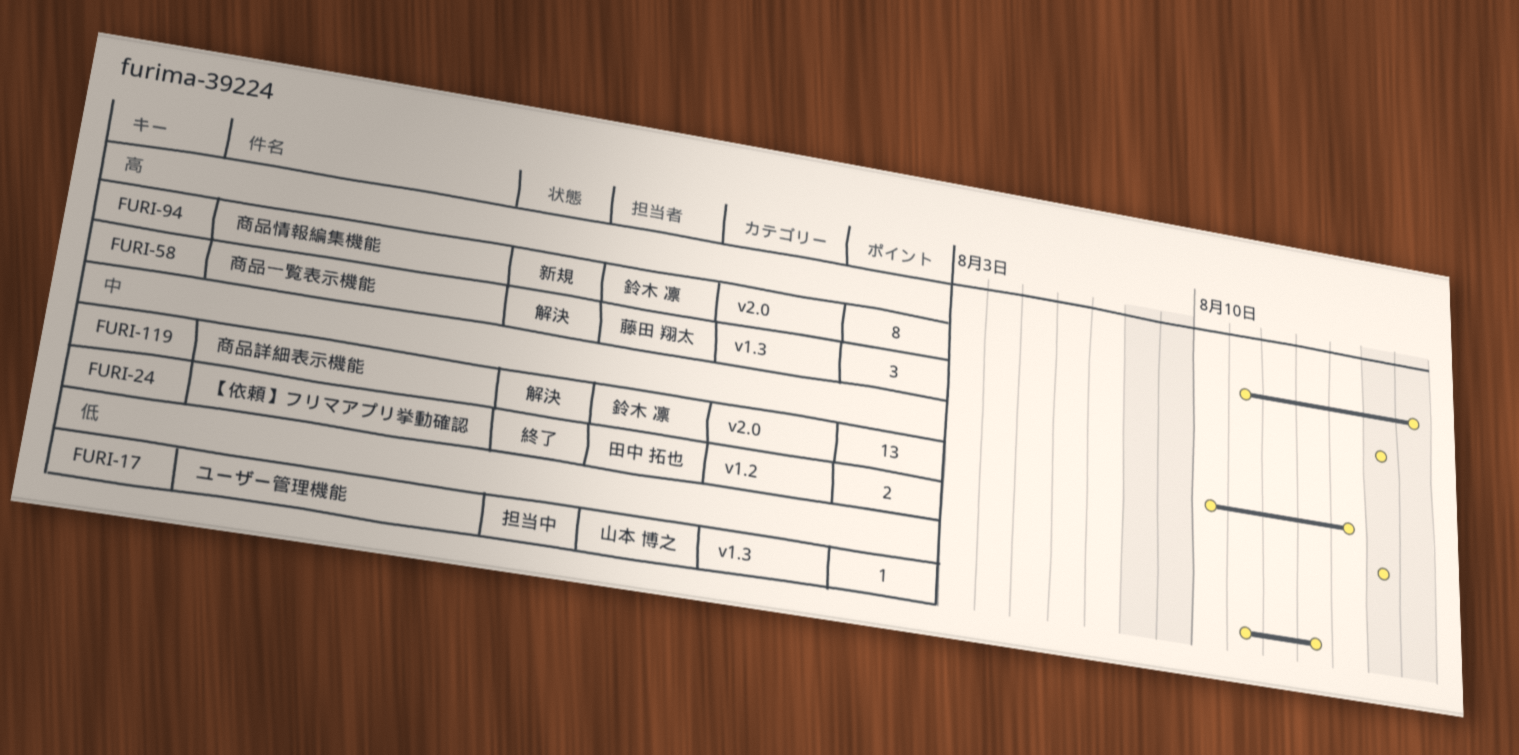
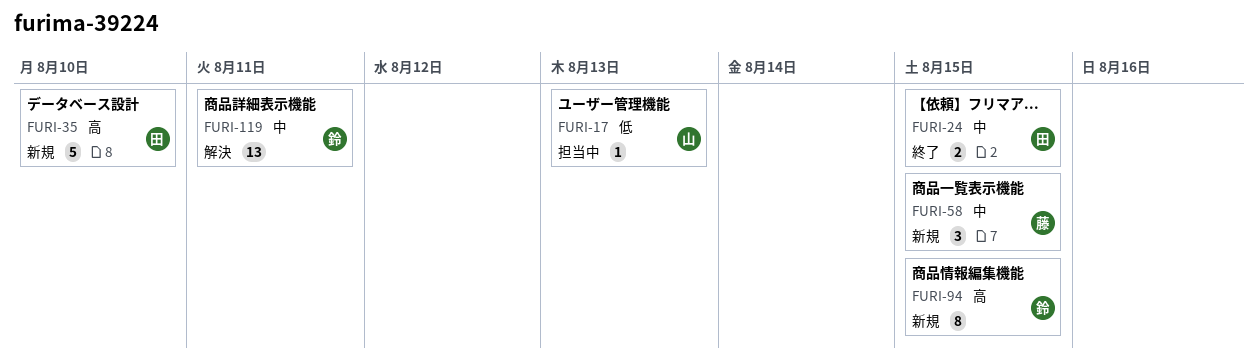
FURI-35: none -> present
FURI-58, status: 解決 -> 新規
FURI-58, priority: 高 -> 中
FURI-94, due: Aug 16 -> Aug 15
FURI-119, due: Aug 14 -> Aug 11

